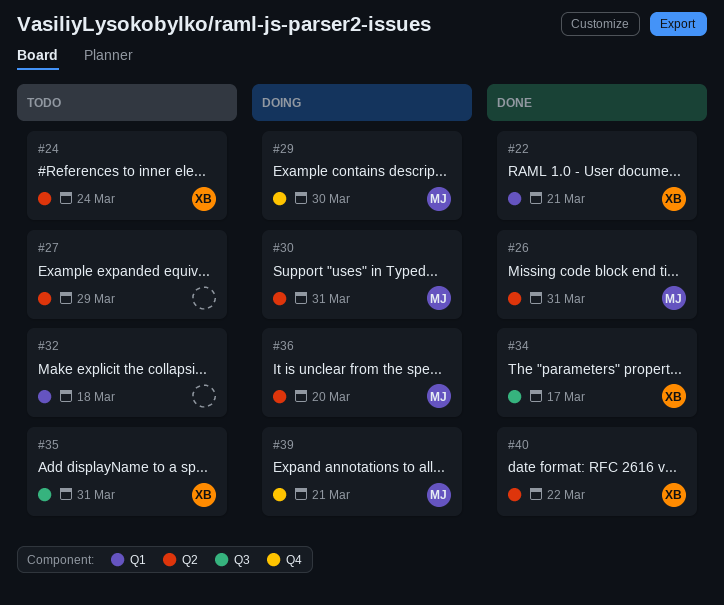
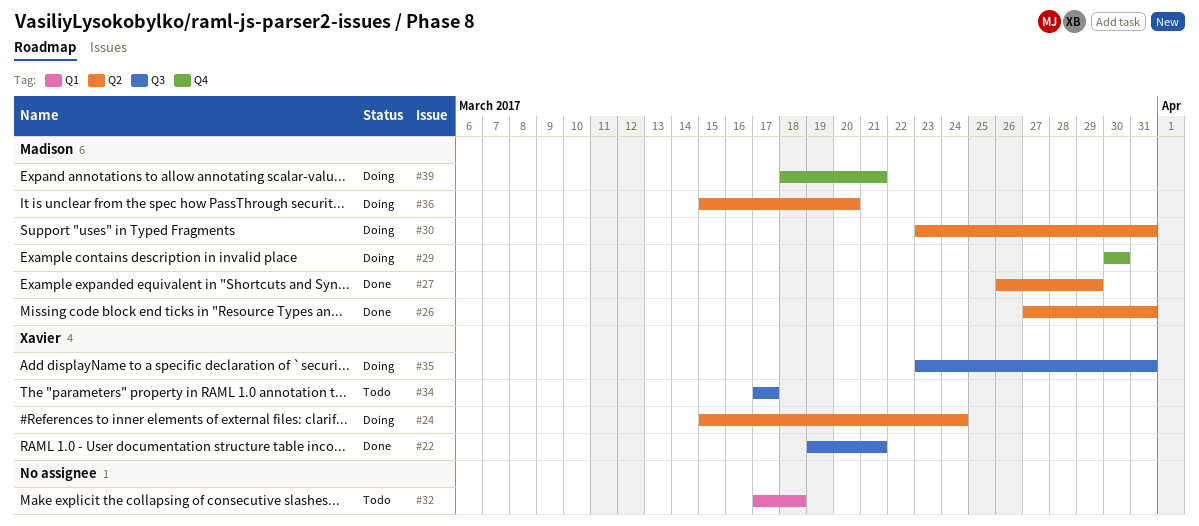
#22, label: Q1 -> Q3
#24, status: Todo -> Doing
#27, status: Todo -> Done
#27, owner: none -> Madison
#34, status: Done -> Todo
#35, status: Todo -> Doing
#40: present -> none

